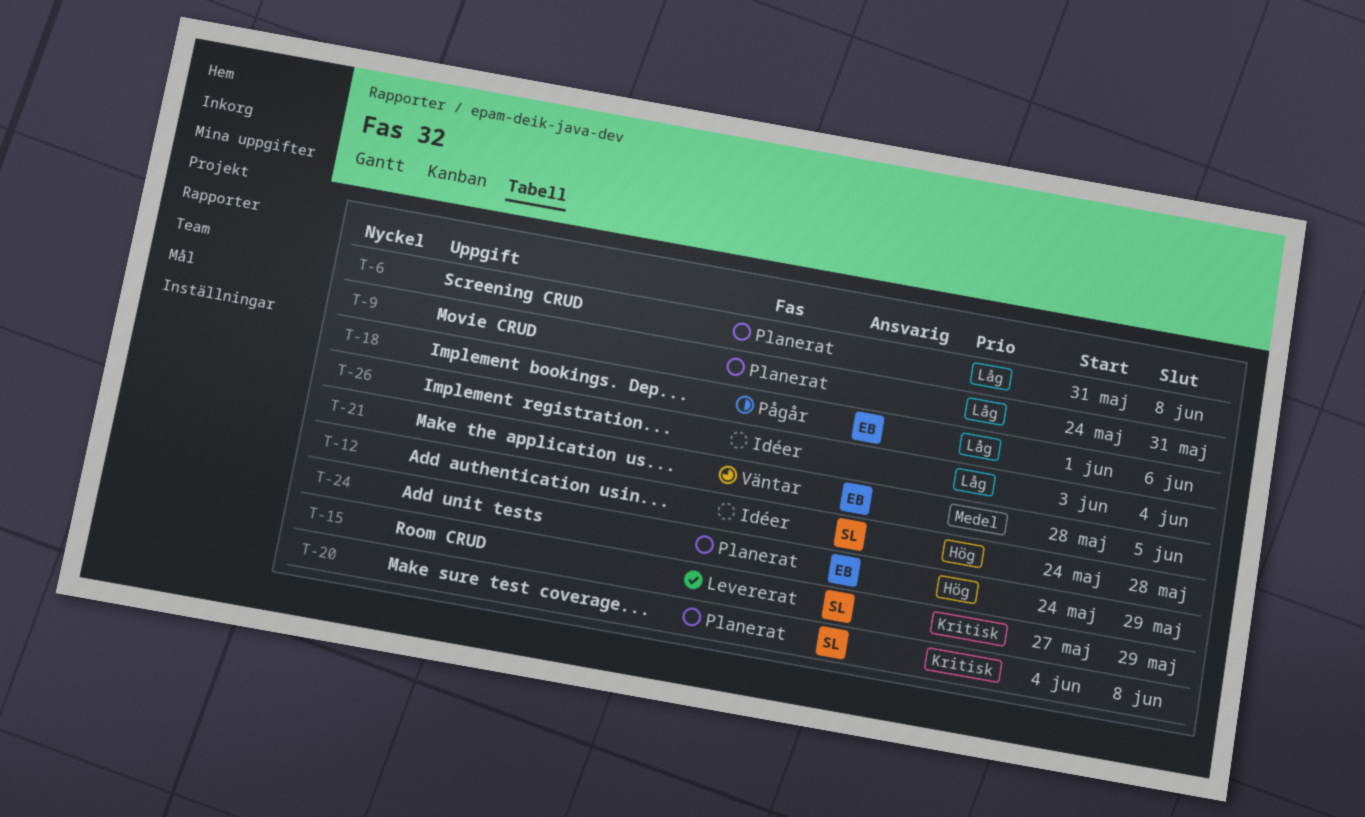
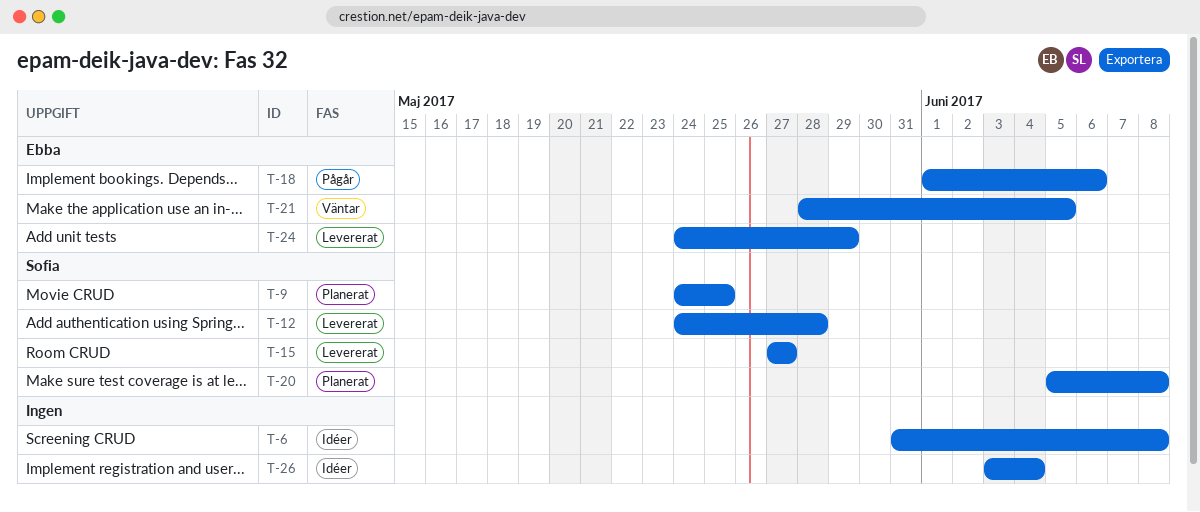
T-6, status: Planerat -> Idéer
T-9, owner: none -> Sofia
T-9, due: May 31 -> May 25
T-12, status: Idéer -> Levererat
T-15, due: May 29 -> May 27
T-20, start: Jun 4 -> Jun 5
T-24, status: Planerat -> Levererat

